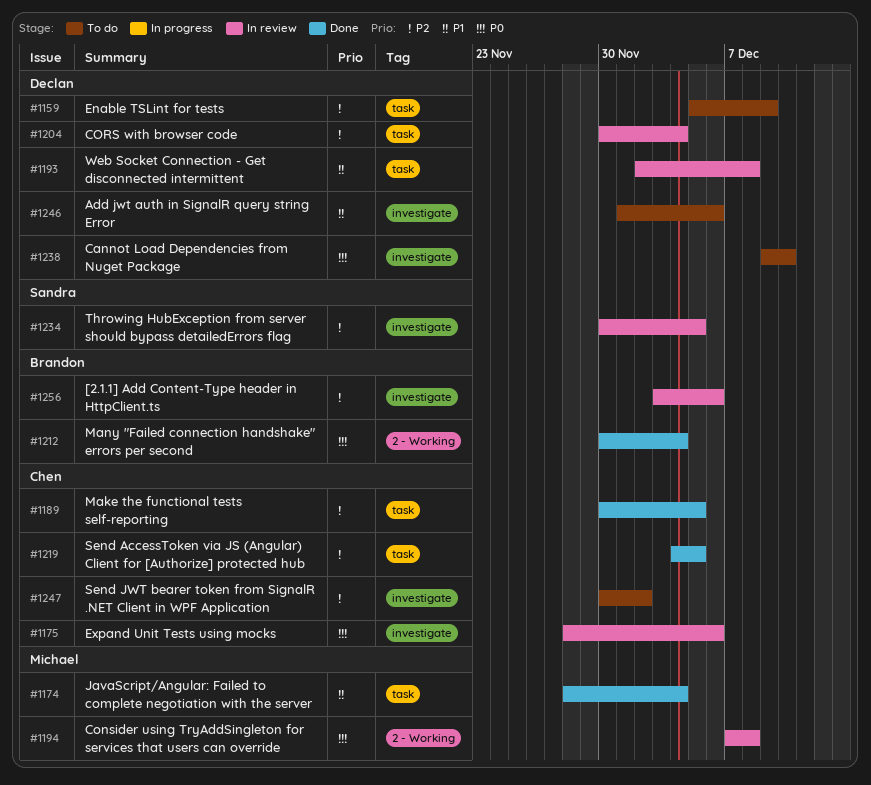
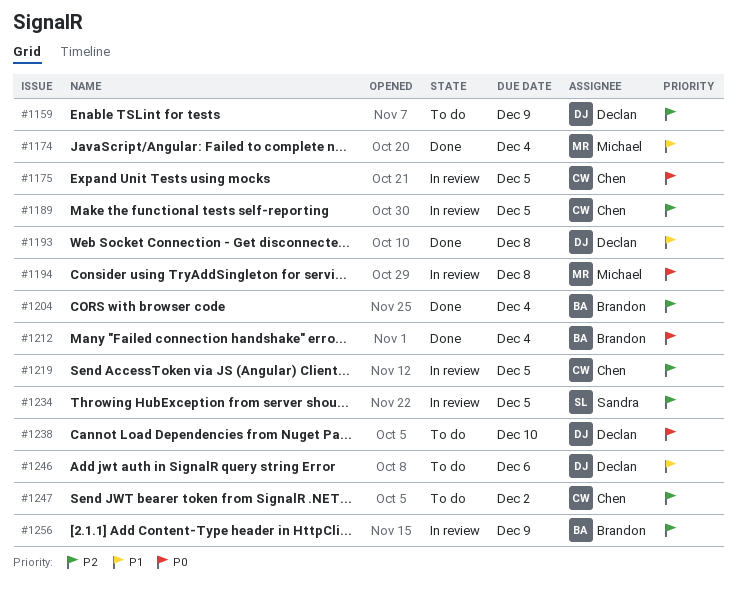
#1175, due: Dec 6 -> Dec 5
#1189, status: Done -> In review
#1193, status: In review -> Done
#1204, status: In review -> Done
#1204, owner: Declan -> Brandon
#1219, status: Done -> In review
#1256, due: Dec 6 -> Dec 9

